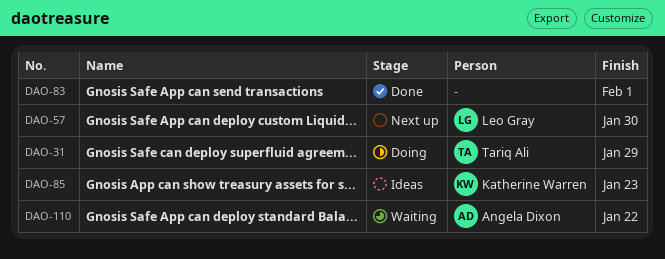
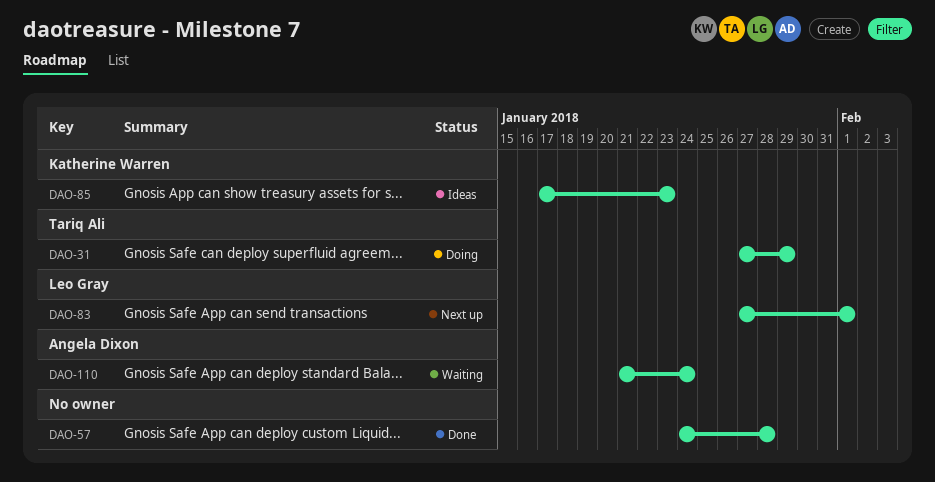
DAO-57, status: Next up -> Done
DAO-57, owner: Leo Gray -> none
DAO-57, due: Jan 30 -> Jan 28
DAO-83, status: Done -> Next up
DAO-83, owner: none -> Leo Gray
DAO-110, due: Jan 22 -> Jan 24

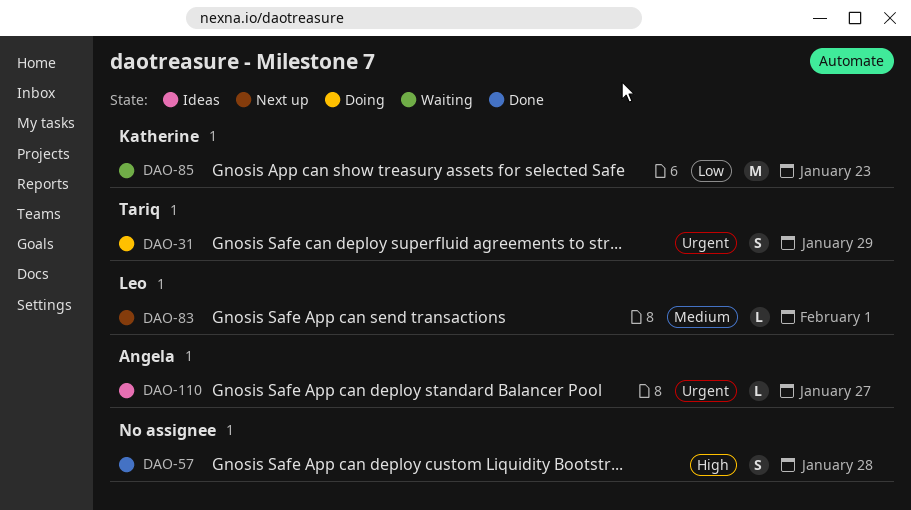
DAO-85, status: Ideas -> Waiting
DAO-110, status: Waiting -> Ideas
DAO-110, due: Jan 24 -> Jan 27

